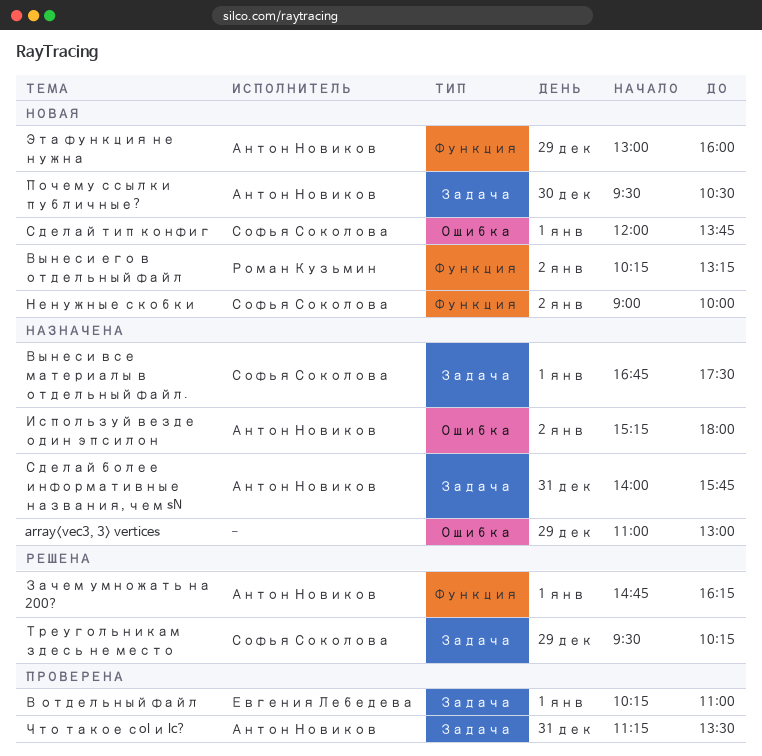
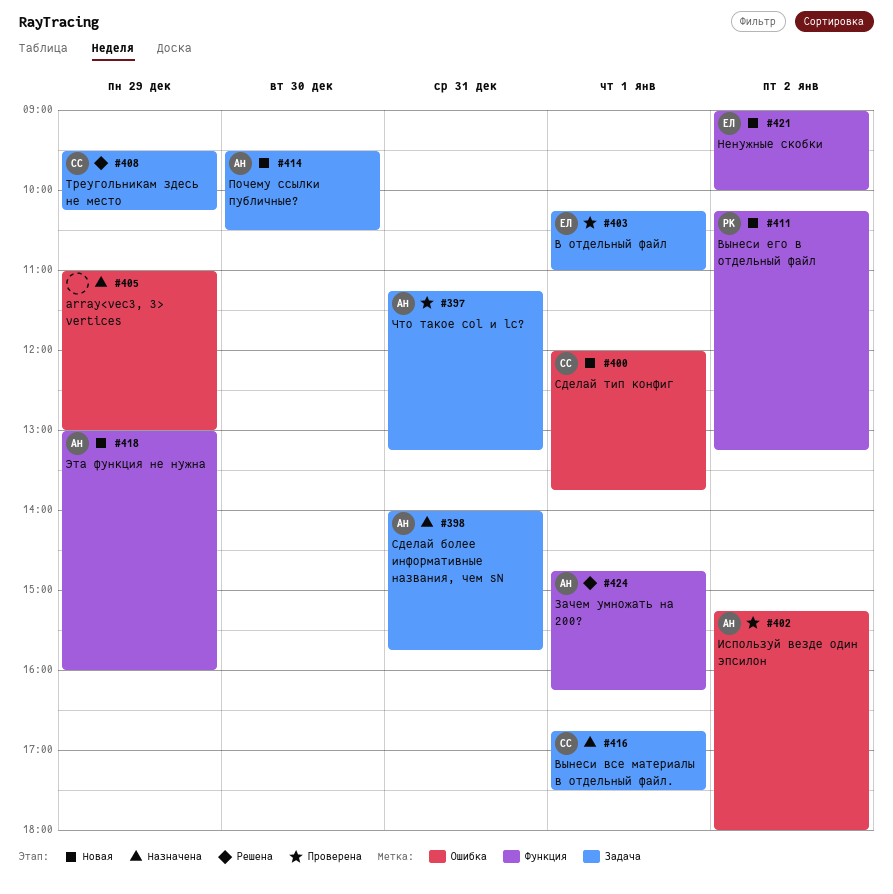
Используй везде один эпсилон, status: Назначена -> Проверена
Ненужные скобки, owner: Софья Соколова -> Евгения Лебедева
Что такое сol и lc?, ends: 13:30 -> 13:15

